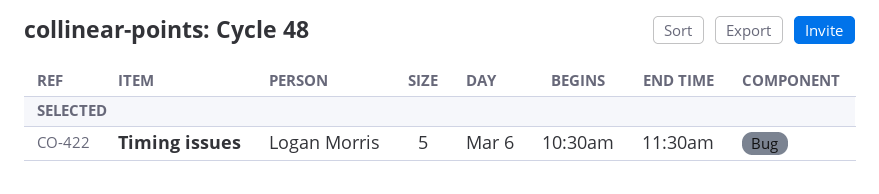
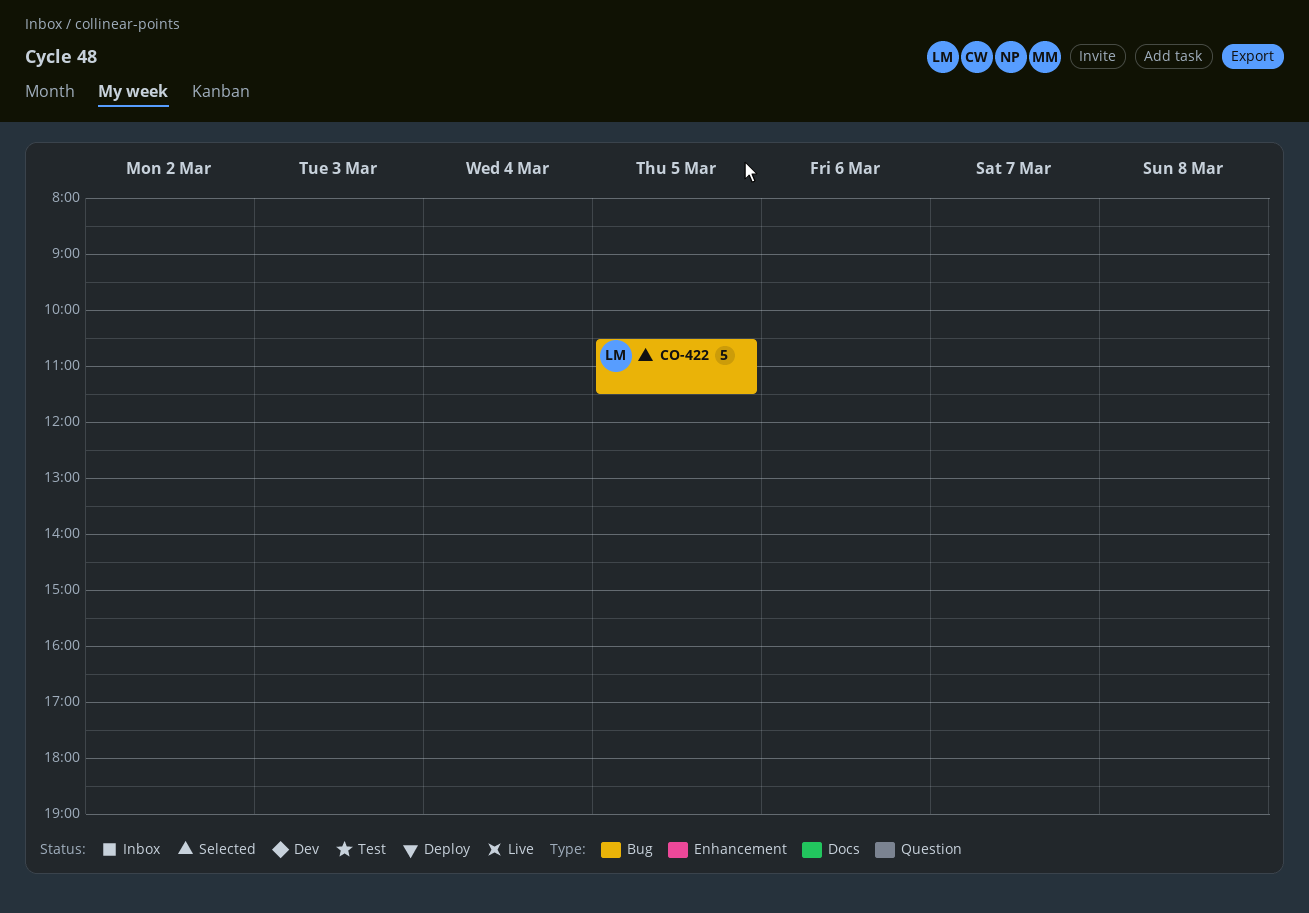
CO-422, day: Mar 6 -> Mar 5

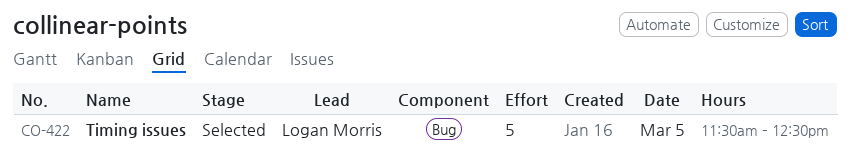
CO-422, begins: 10:30 -> 11:30
CO-422, ends: 11:30 -> 12:30

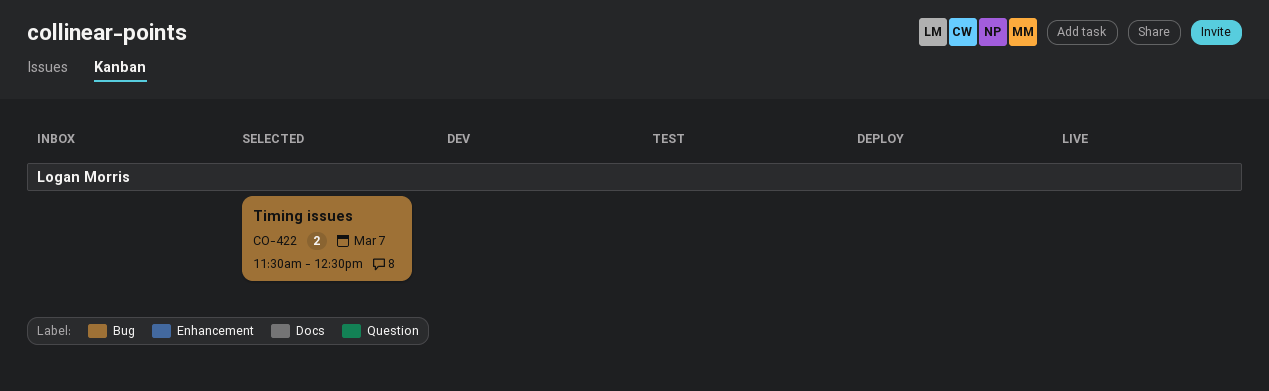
CO-422, estimate: 5 -> 2
CO-422, day: Mar 5 -> Mar 7

